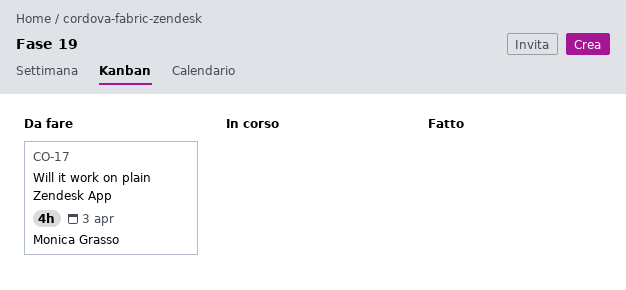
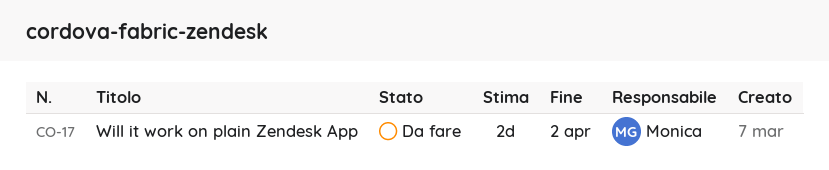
CO-17, estimate: 4h -> 2d
CO-17, due: Apr 3 -> Apr 2

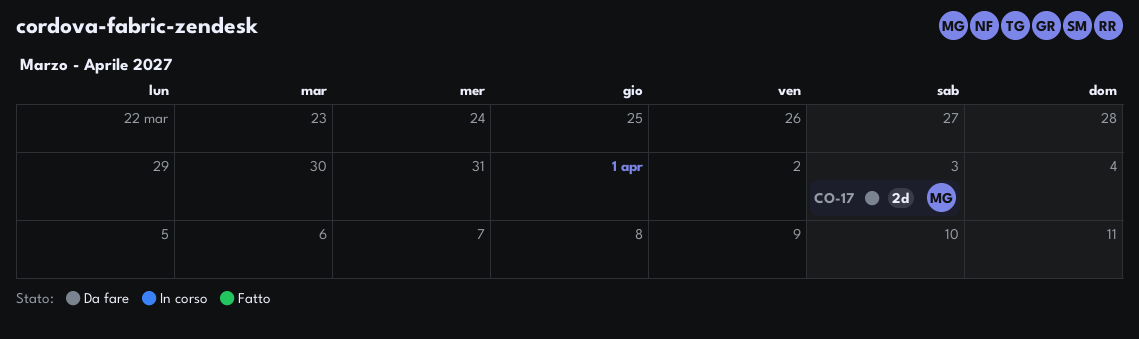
CO-17, due: Apr 2 -> Apr 3

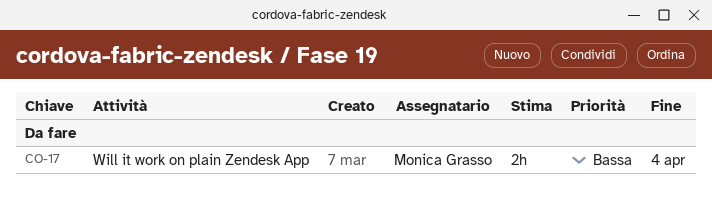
CO-17, estimate: 2d -> 2h
CO-17, due: Apr 3 -> Apr 4

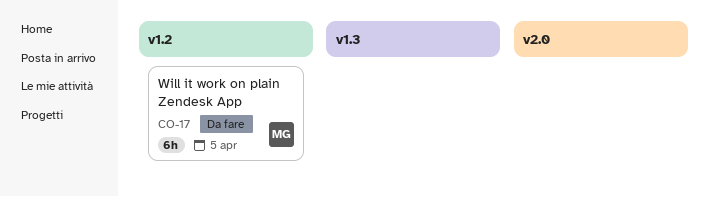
CO-17, estimate: 2h -> 6h
CO-17, due: Apr 4 -> Apr 5

